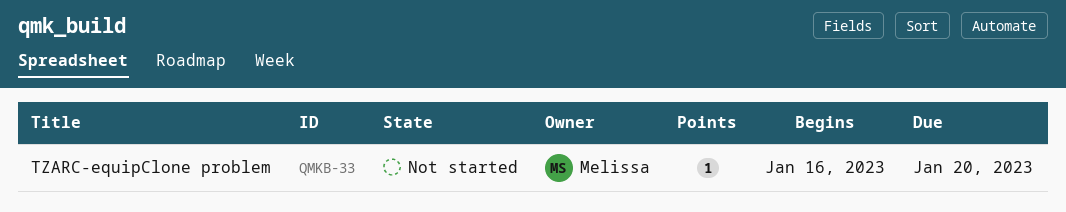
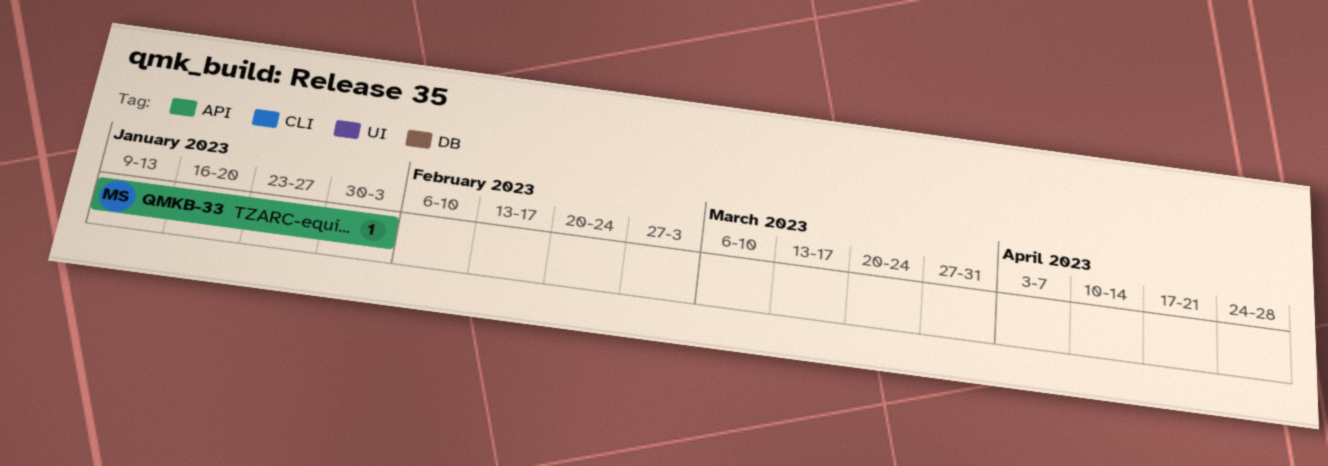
QMKB-33, start: Jan 16 -> Jan 9
QMKB-33, due: Jan 20 -> Feb 3

